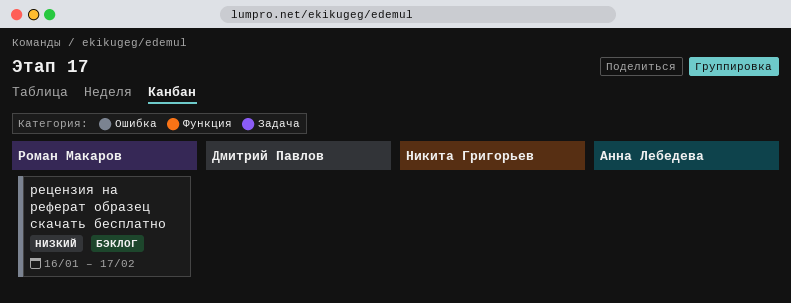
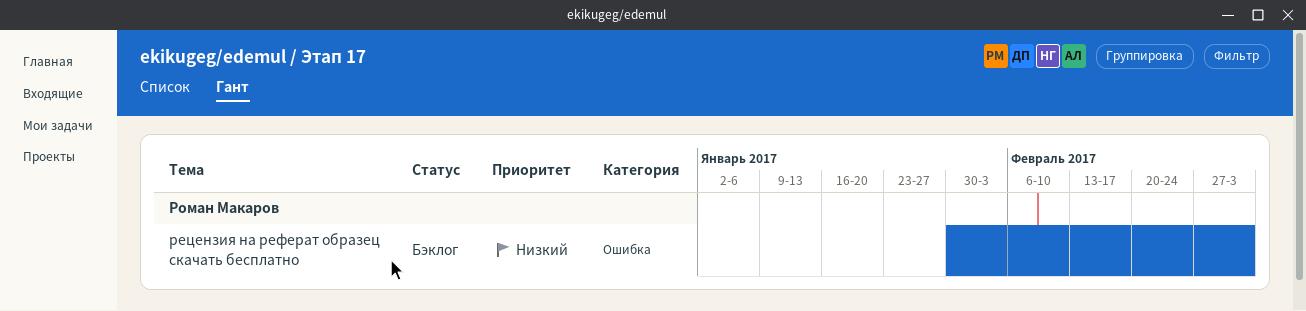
рецензия на реферат образец скачать бесплатно, start: Jan 16 -> Jan 30
рецензия на реферат образец скачать бесплатно, due: Feb 17 -> Mar 3

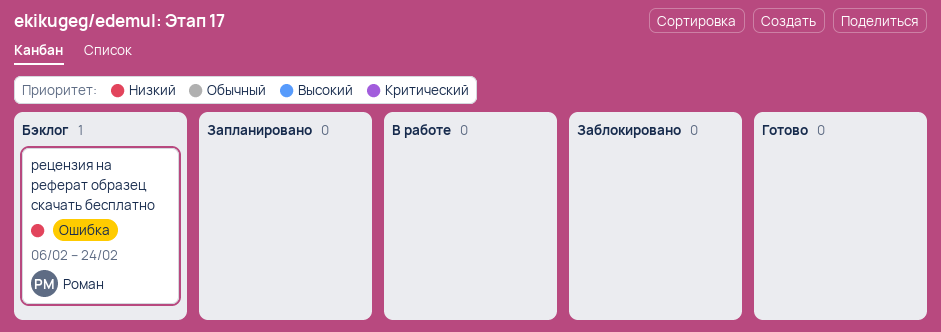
рецензия на реферат образец скачать бесплатно, start: Jan 30 -> Feb 6
рецензия на реферат образец скачать бесплатно, due: Mar 3 -> Feb 24

